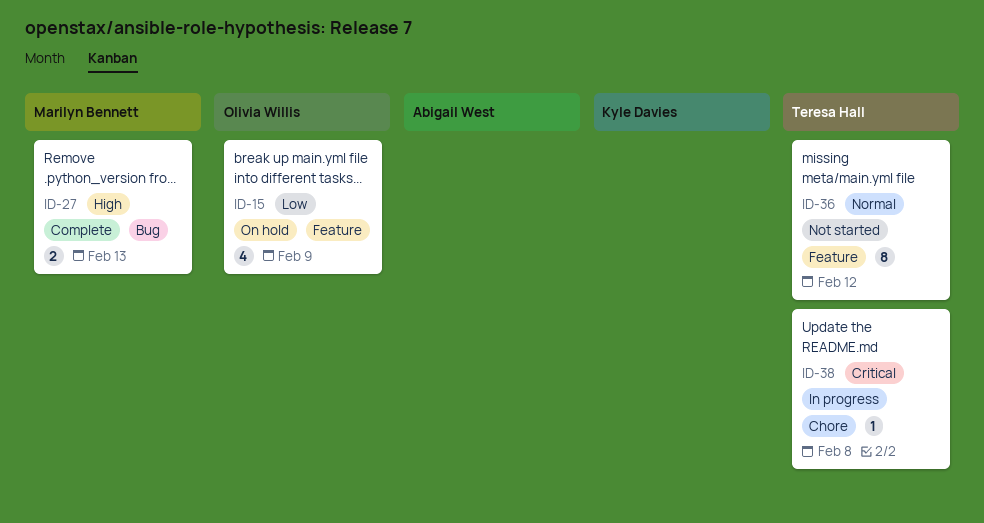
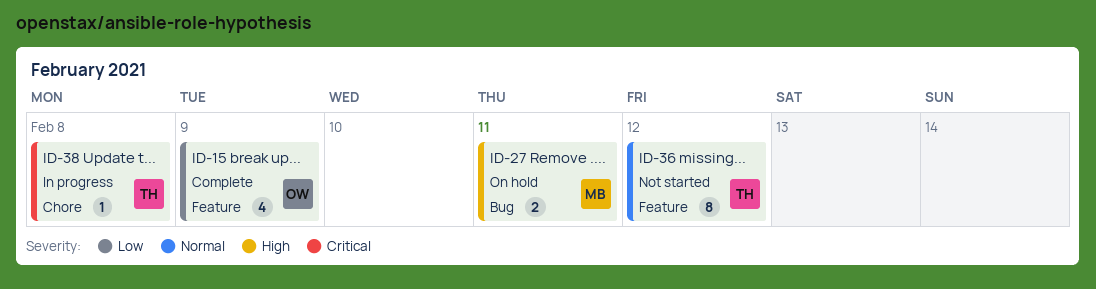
ID-15, status: On hold -> Complete
ID-27, status: Complete -> On hold
ID-27, due: Feb 13 -> Feb 11

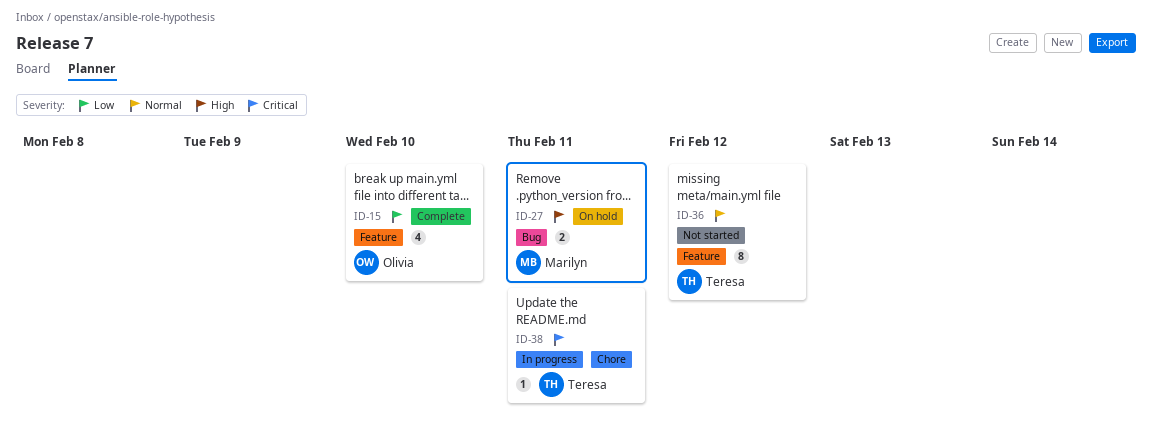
ID-15, due: Feb 9 -> Feb 10
ID-38, due: Feb 8 -> Feb 11

